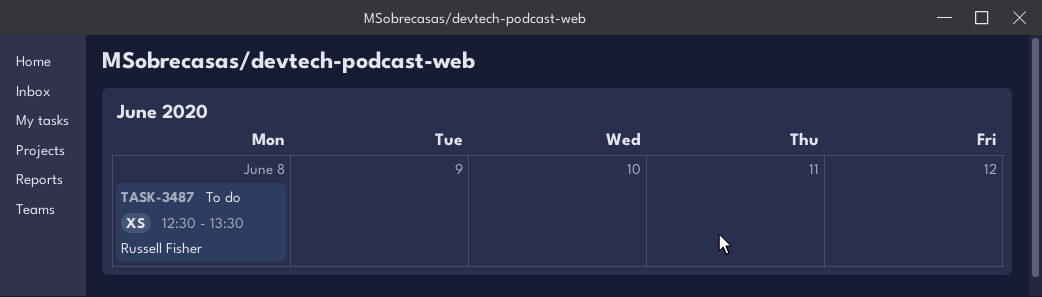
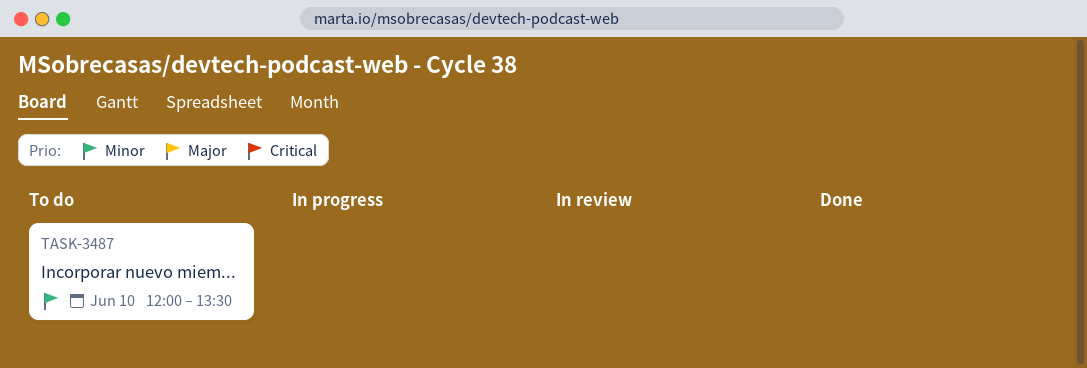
TASK-3487, day: Jun 8 -> Jun 10
TASK-3487, begins: 12:30 -> 12:00

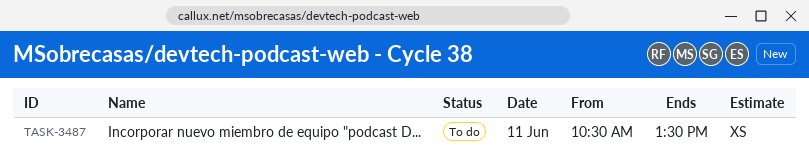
TASK-3487, day: Jun 10 -> Jun 11
TASK-3487, begins: 12:00 -> 10:30

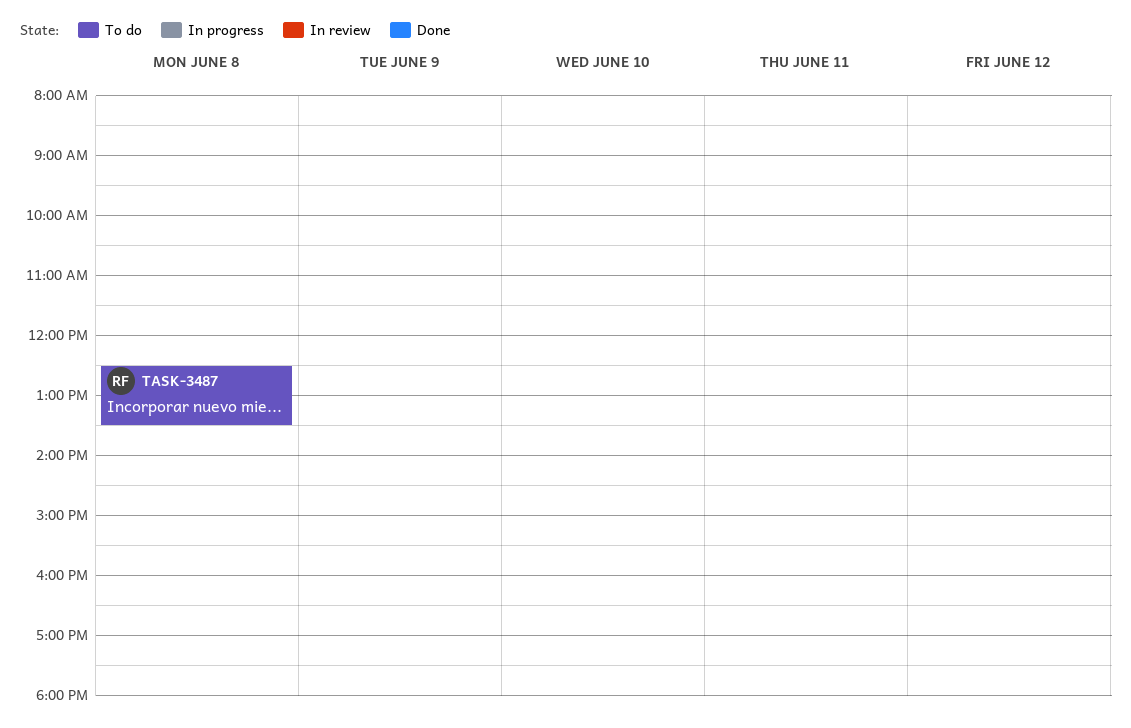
TASK-3487, day: Jun 11 -> Jun 8
TASK-3487, begins: 10:30 -> 12:30

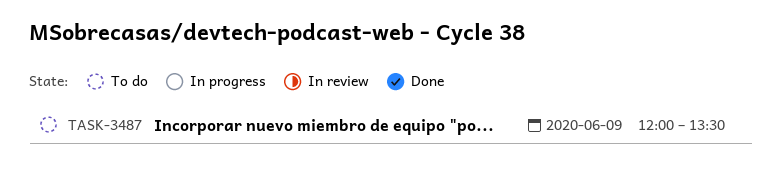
TASK-3487, day: Jun 8 -> Jun 9
TASK-3487, begins: 12:30 -> 12:00

